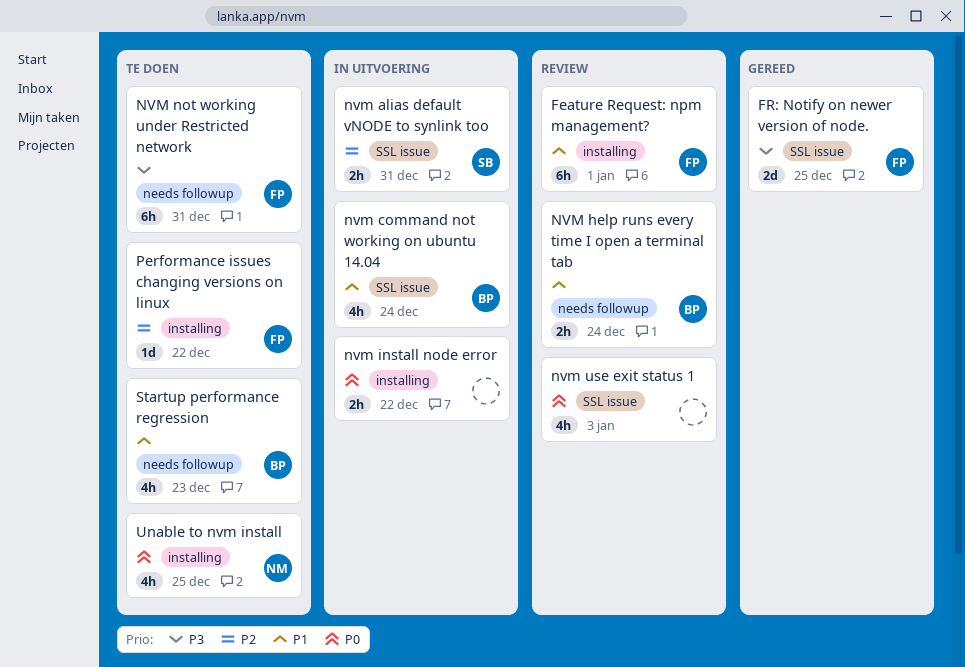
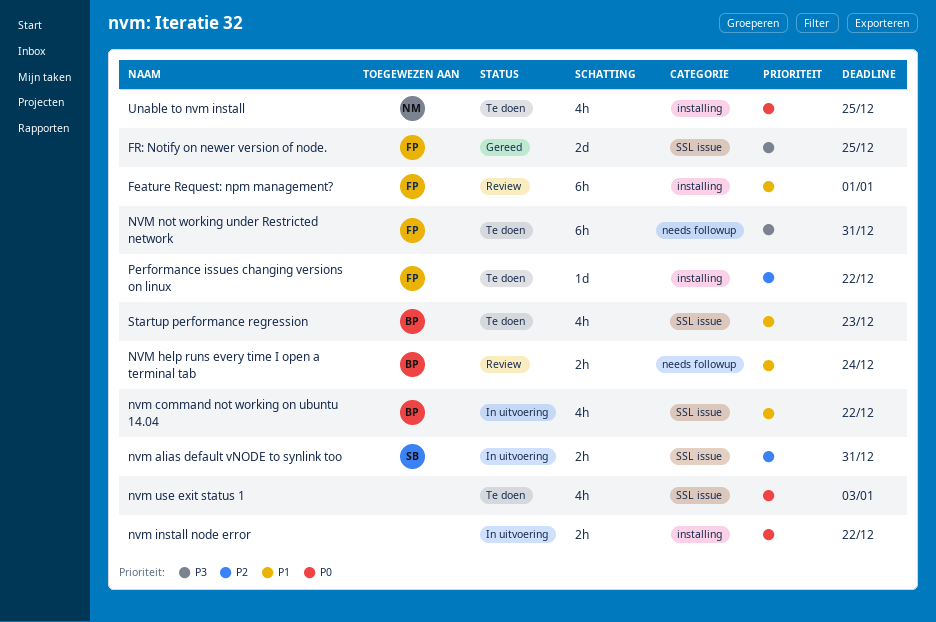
nvm command not working on ubuntu 14.04, due: Dec 24 -> Dec 22
nvm use exit status 1, status: Review -> Te doen
Startup performance regression, label: needs followup -> SSL issue

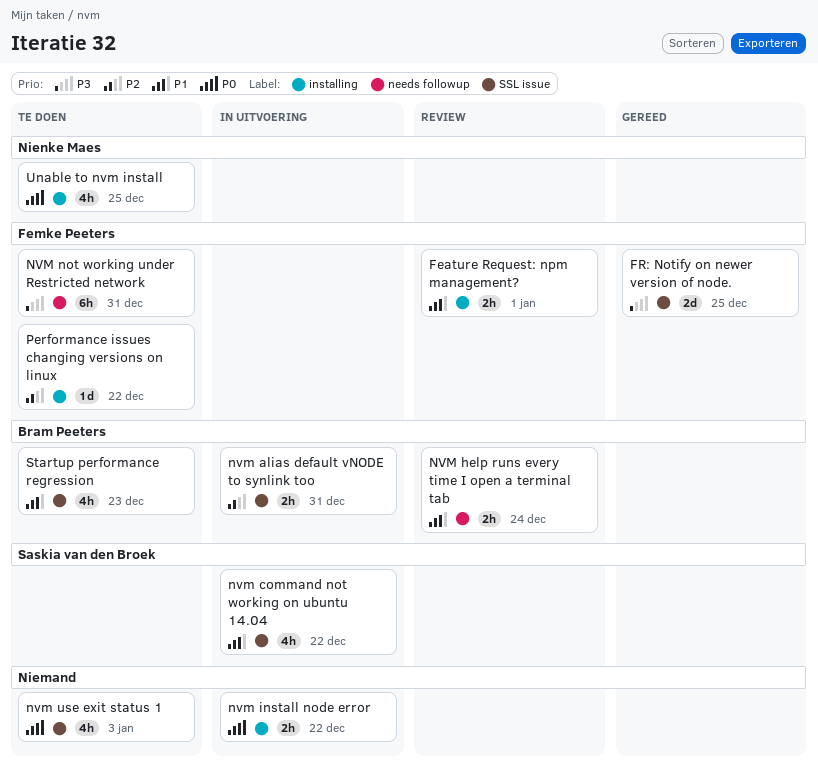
Feature Request: npm management?, estimate: 6h -> 2h
nvm alias default vNODE to synlink too, owner: Saskia van den Broek -> Bram Peeters
nvm command not working on ubuntu 14.04, owner: Bram Peeters -> Saskia van den Broek

